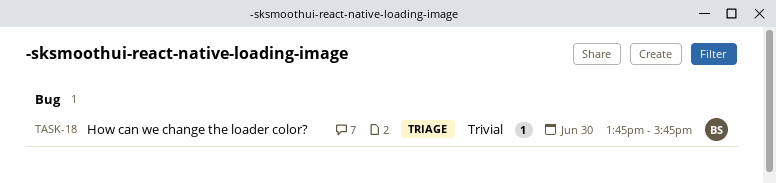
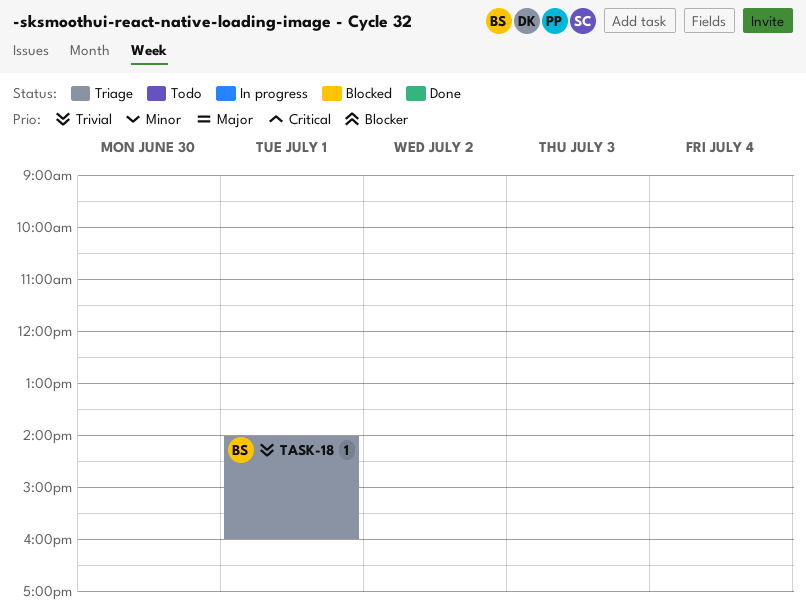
TASK-18, day: Jun 30 -> Jul 1
TASK-18, begins: 13:45 -> 14:00
TASK-18, ends: 15:45 -> 16:00

